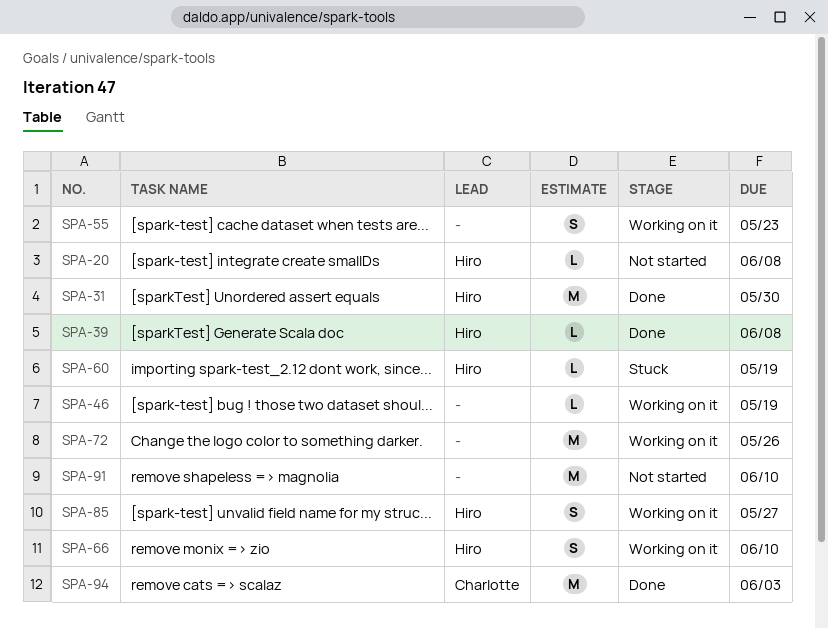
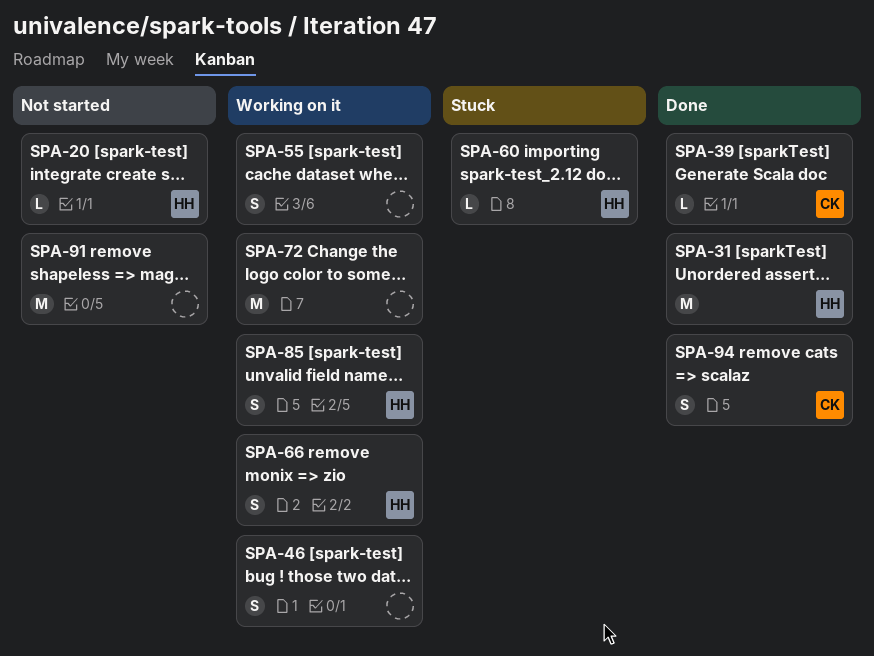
SPA-39, owner: Hiro -> Charlotte
SPA-46, estimate: L -> S
SPA-94, estimate: M -> S

